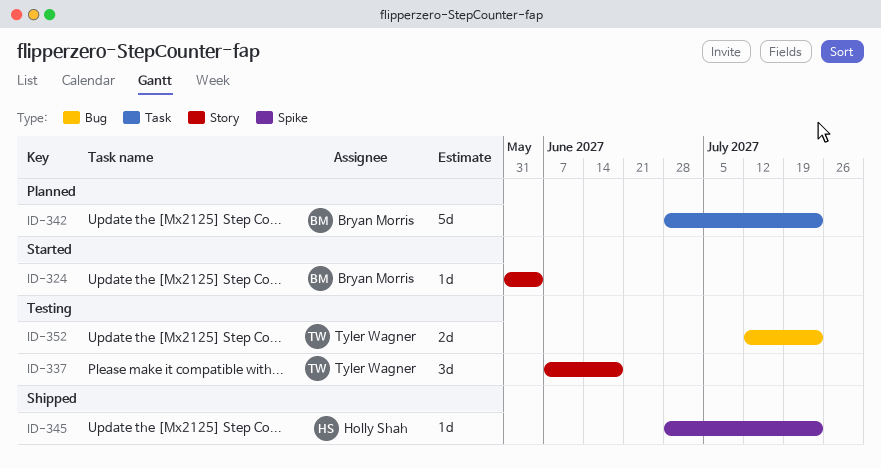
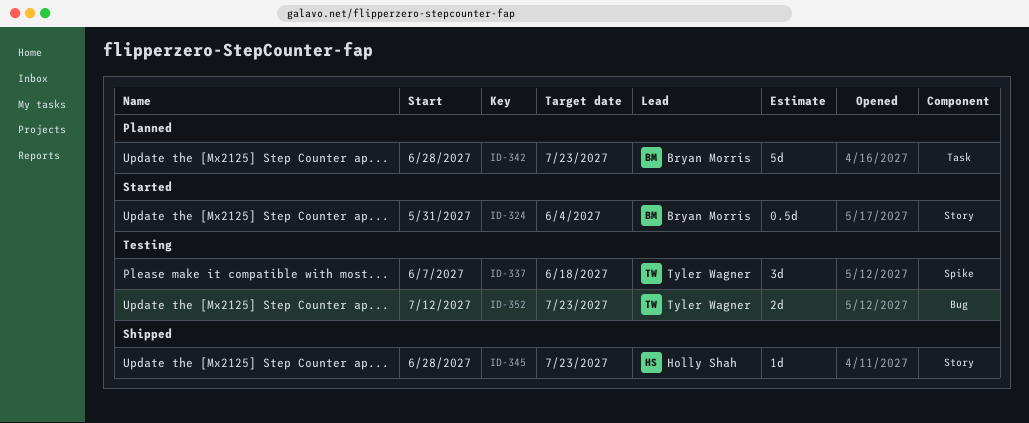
ID-324, estimate: 1d -> 0.5d
ID-337, label: Story -> Spike
ID-345, label: Spike -> Story

